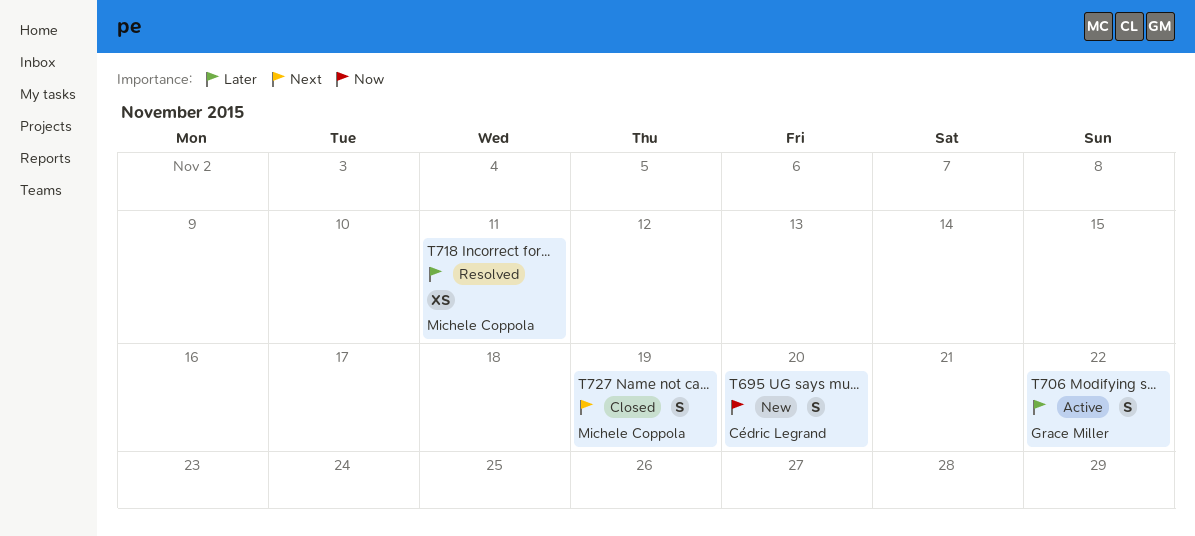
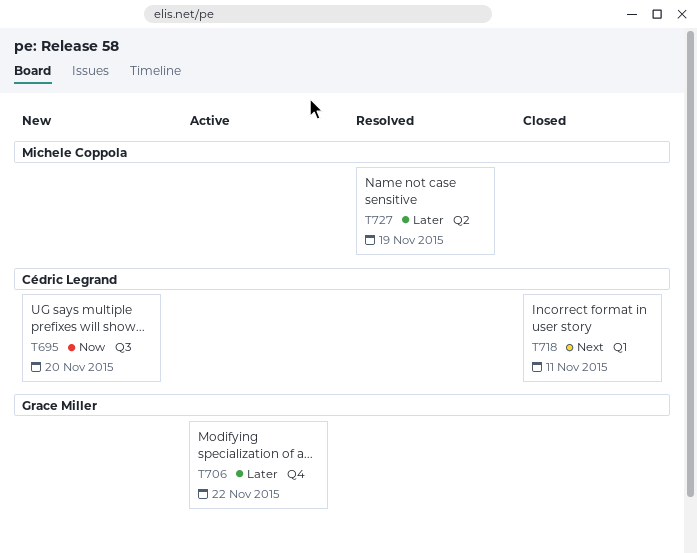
T718, status: Resolved -> Closed
T718, owner: Michele Coppola -> Cédric Legrand
T718, priority: Later -> Next
T727, status: Closed -> Resolved
T727, priority: Next -> Later

